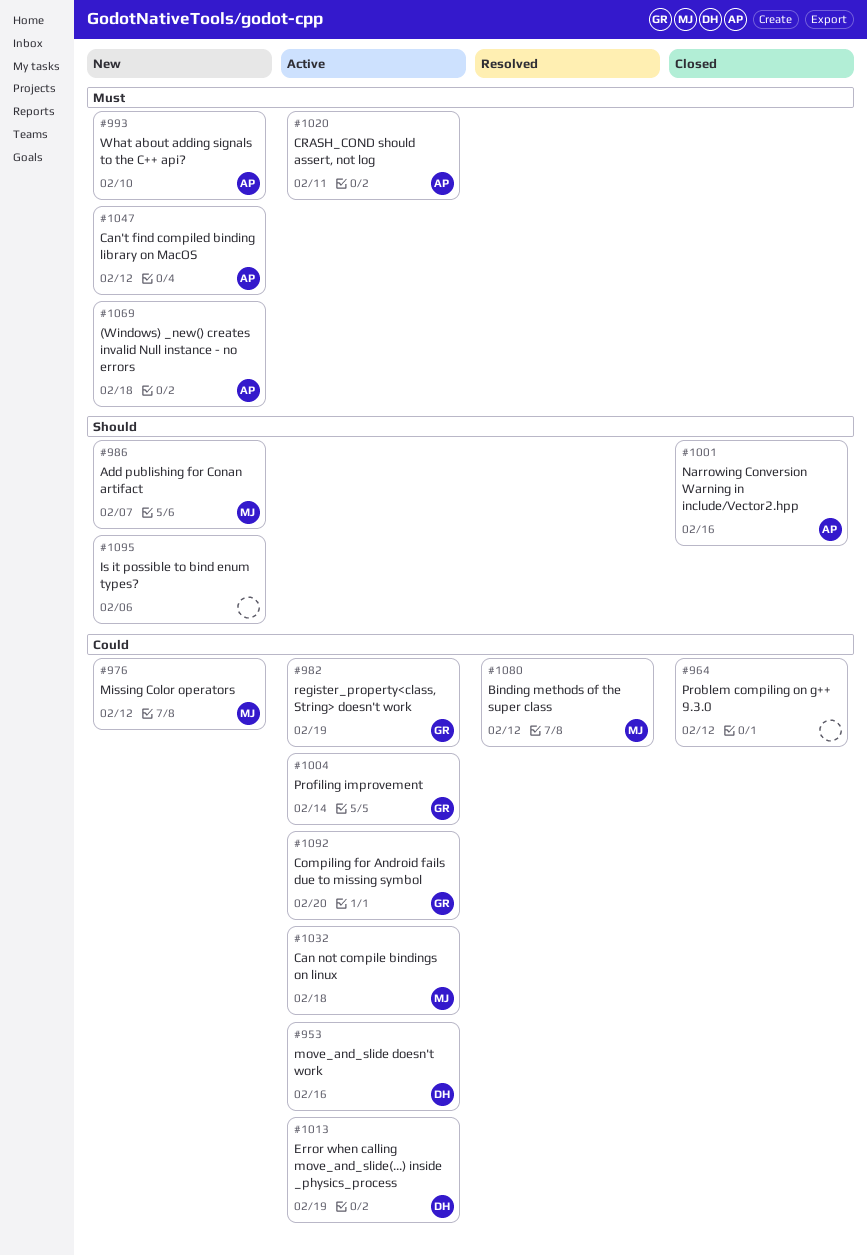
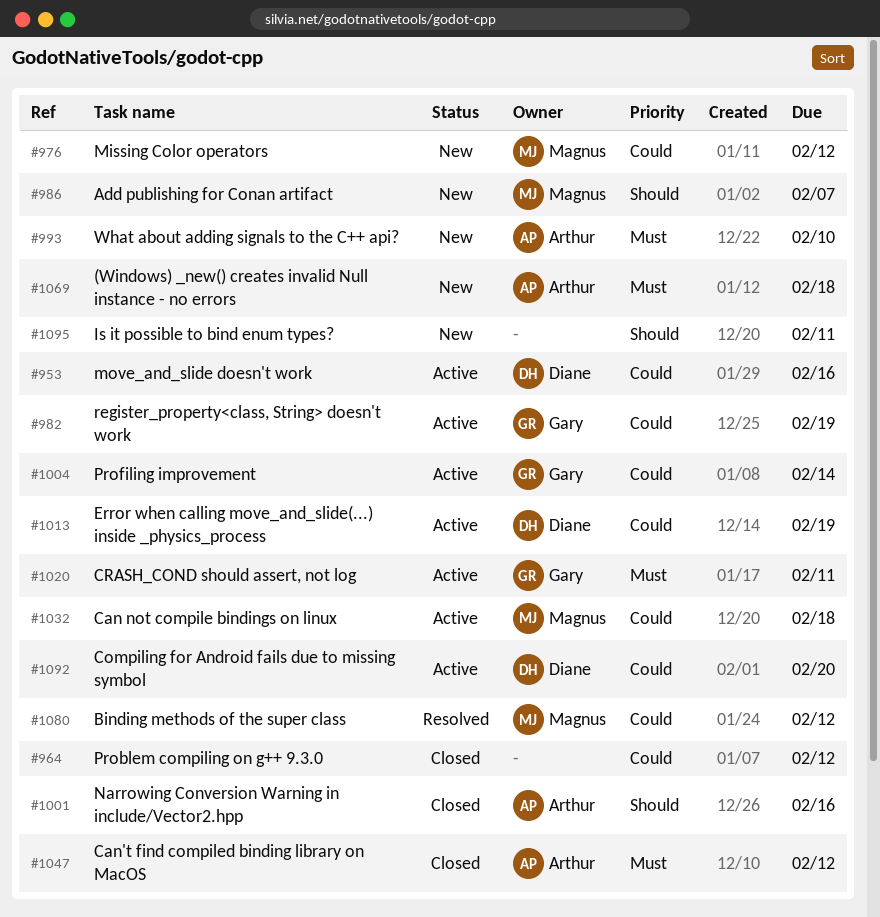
#1020, owner: Arthur -> Gary
#1047, status: New -> Closed
#1092, owner: Gary -> Diane
#1095, due: Feb 6 -> Feb 11

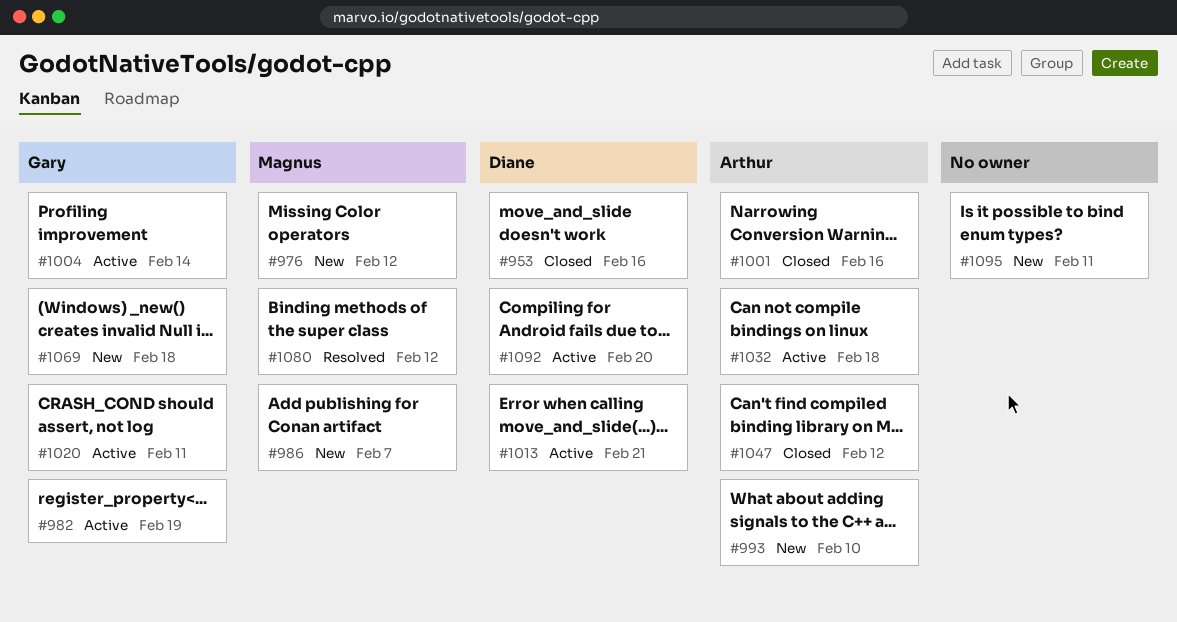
#953, status: Active -> Closed
#964: present -> none
#1013, due: Feb 19 -> Feb 21
#1032, owner: Magnus -> Arthur
#1069, owner: Arthur -> Gary

